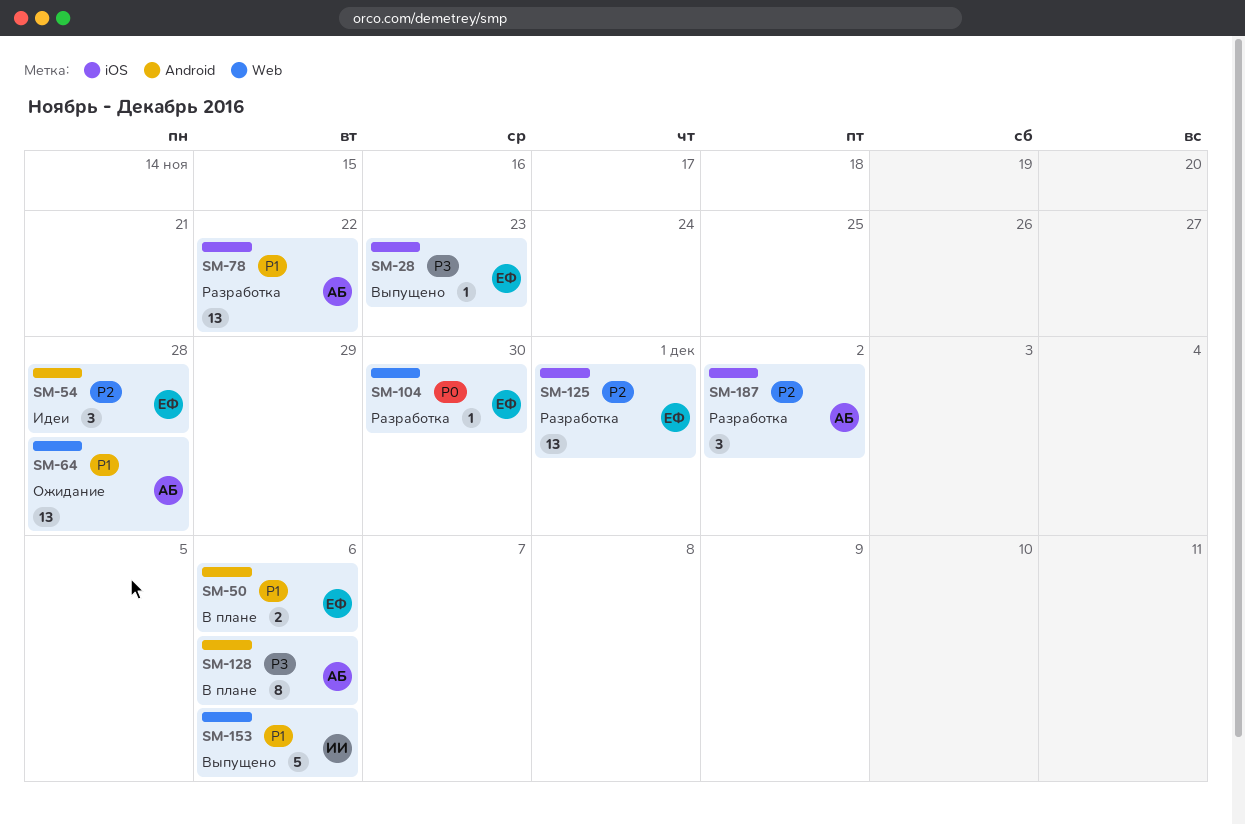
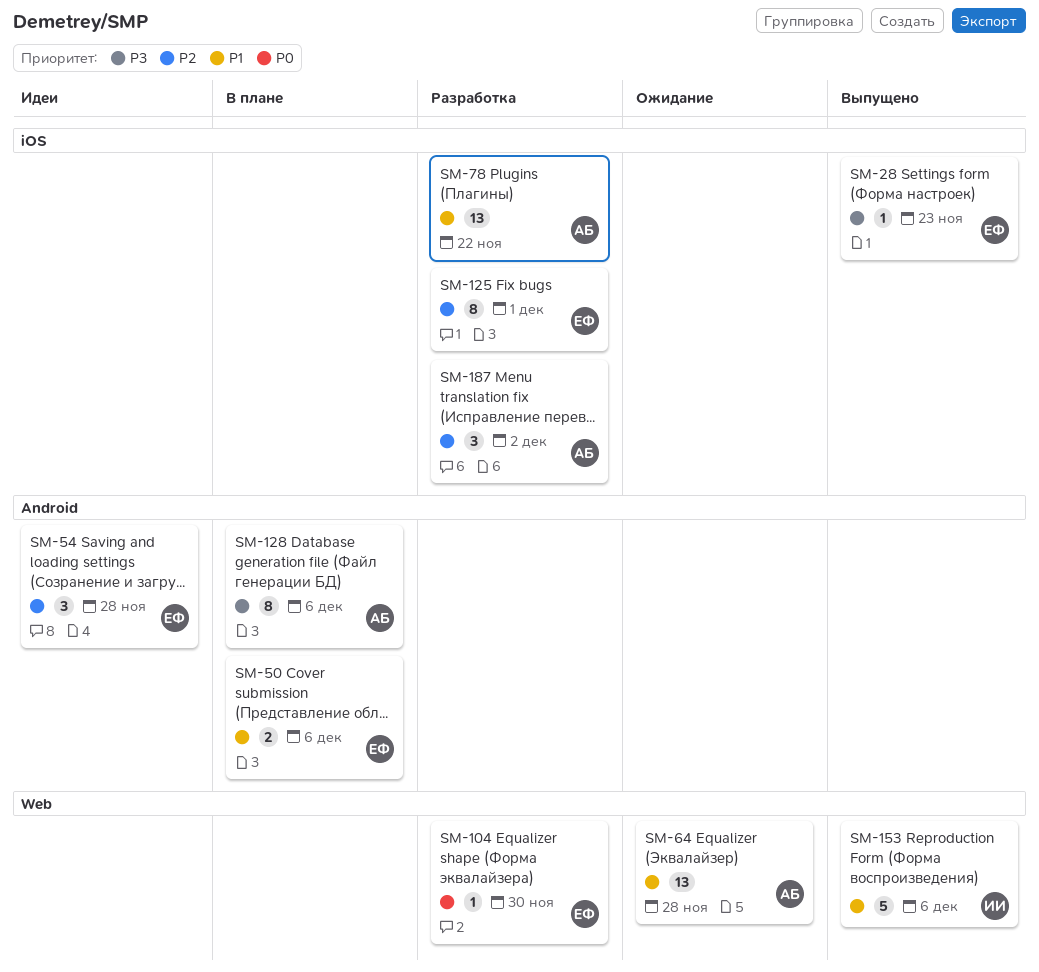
SM-125, estimate: 13 -> 8

